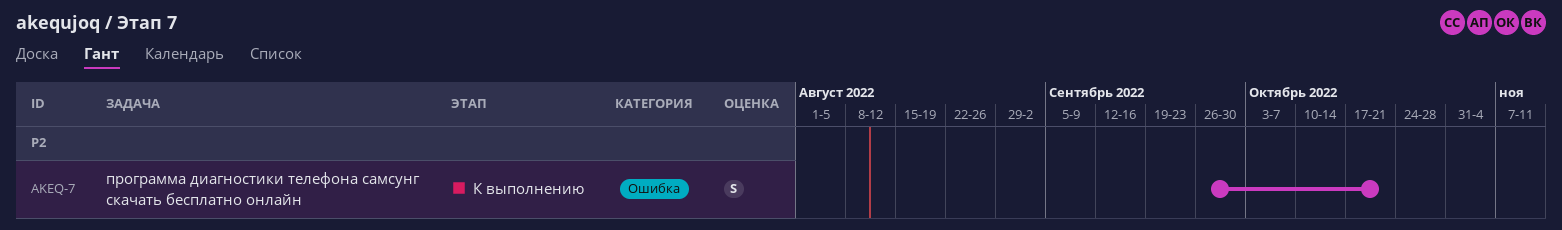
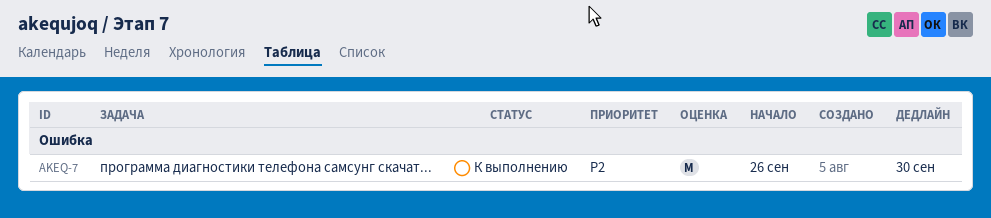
AKEQ-7, estimate: S -> M
AKEQ-7, due: Oct 21 -> Sep 30

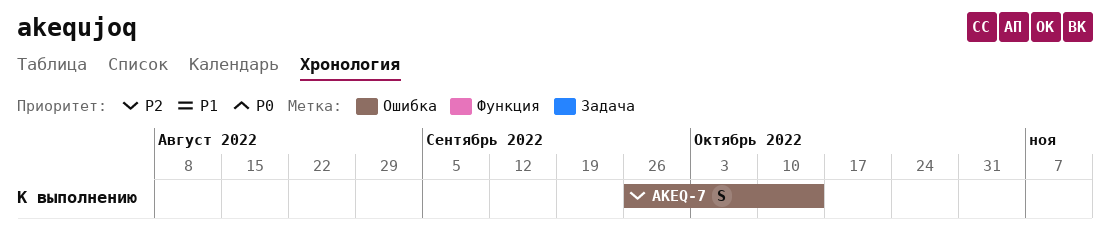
AKEQ-7, estimate: M -> S
AKEQ-7, due: Sep 30 -> Oct 14

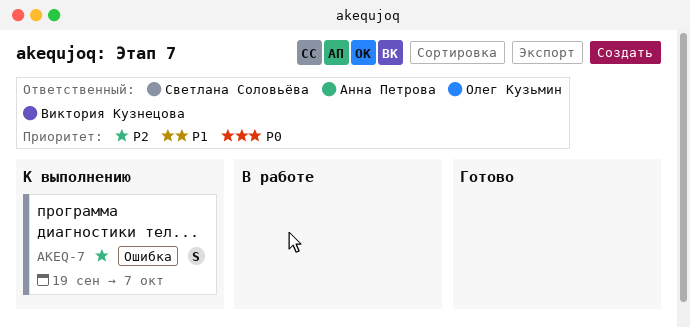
AKEQ-7, start: Sep 26 -> Sep 19
AKEQ-7, due: Oct 14 -> Oct 7

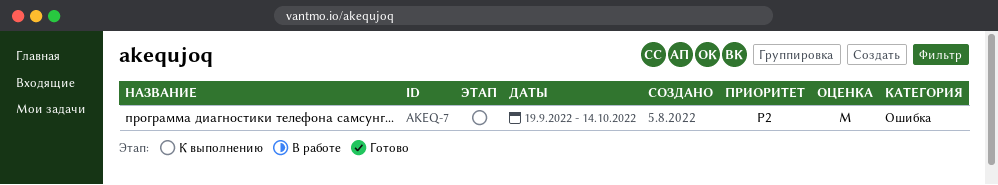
AKEQ-7, estimate: S -> M
AKEQ-7, due: Oct 7 -> Oct 14

